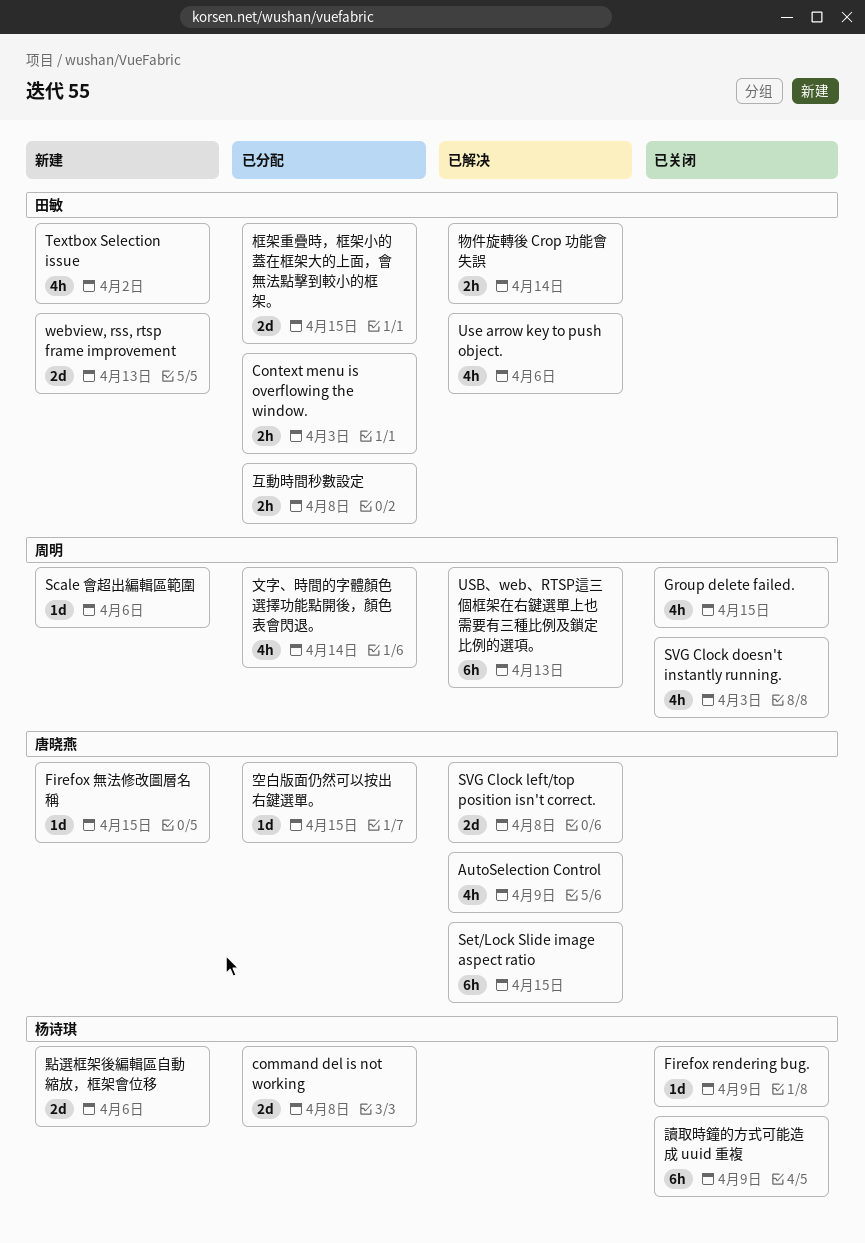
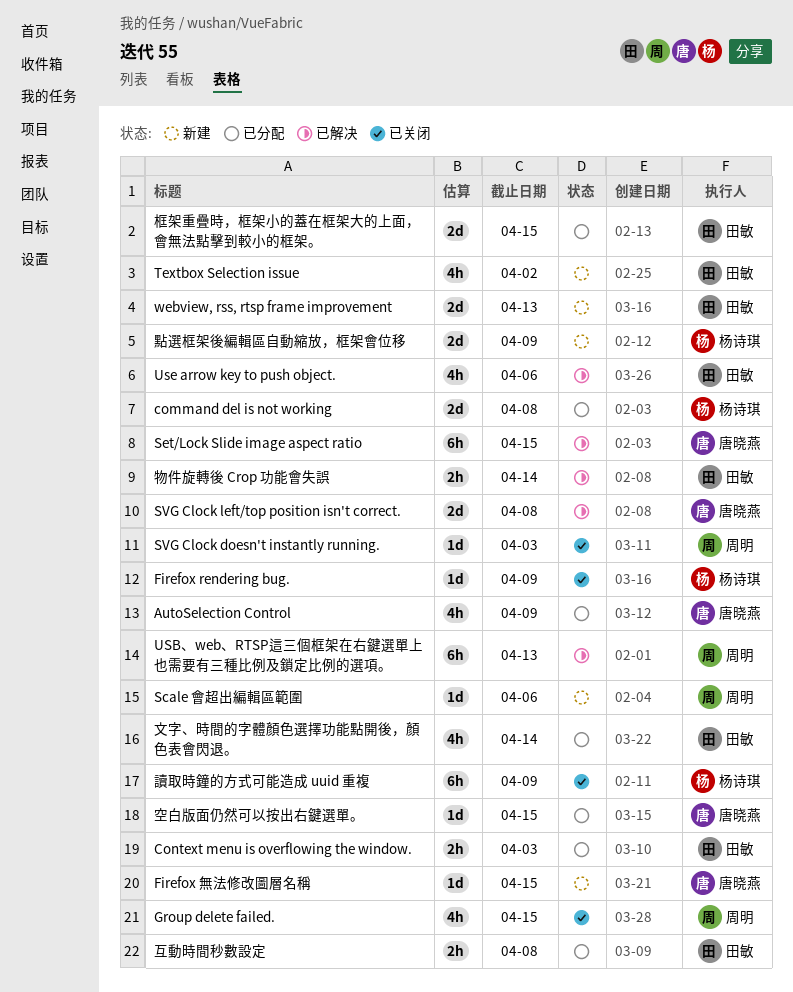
AutoSelection Control, status: 已解决 -> 已分配
SVG Clock doesn't instantly running., estimate: 4h -> 1d
文字、時間的字體顏色選擇功能點開後，顏色表會閃退。, owner: 周明 -> 田敏
點選框架後編輯區自動縮放，框架會位移, due: Apr 6 -> Apr 9

